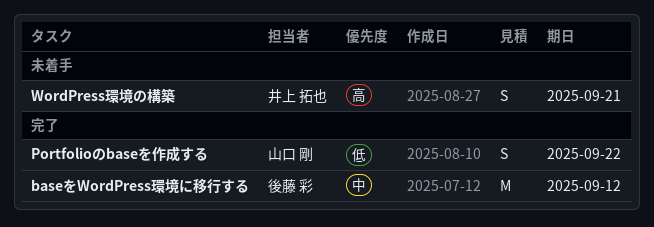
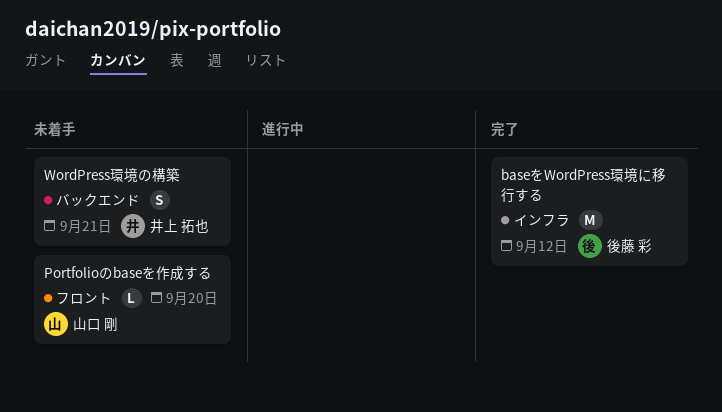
Portfolioのbaseを作成する, status: 完了 -> 未着手
Portfolioのbaseを作成する, estimate: S -> L
Portfolioのbaseを作成する, due: Sep 22 -> Sep 20

